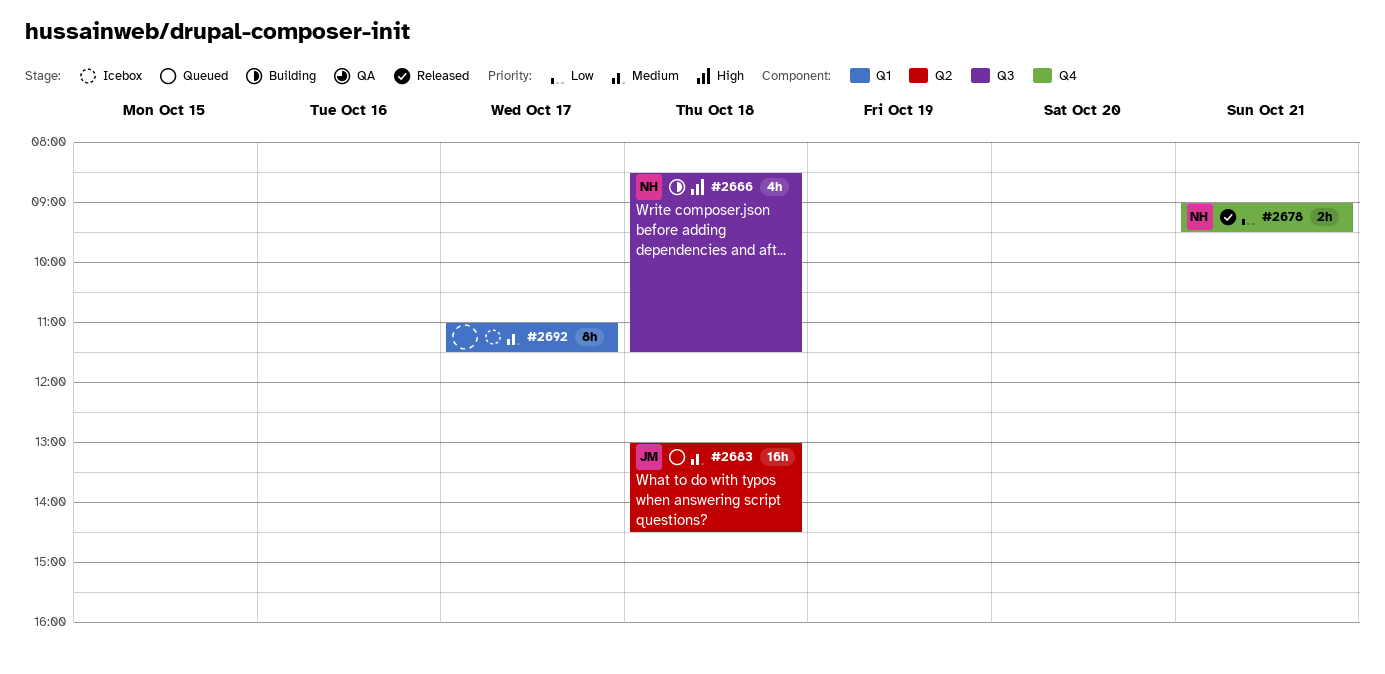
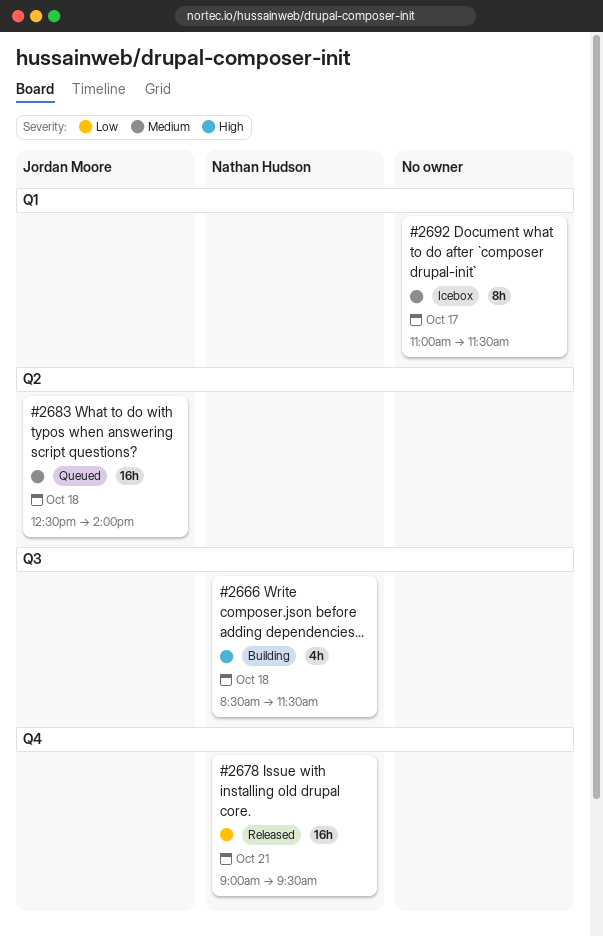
#2678, estimate: 2h -> 16h
#2683, begins: 13:00 -> 12:30
#2683, ends: 14:30 -> 14:00

